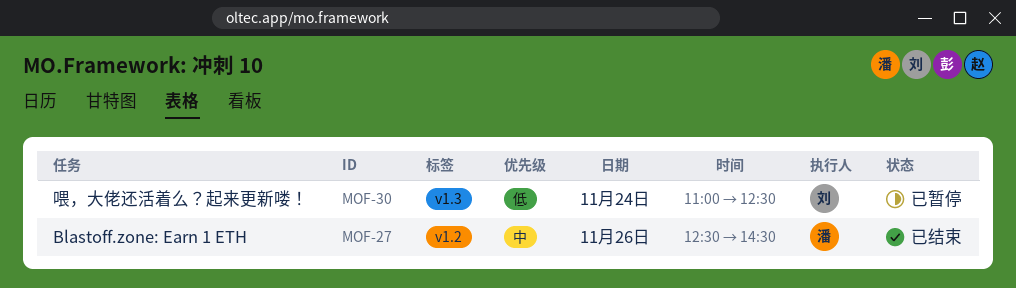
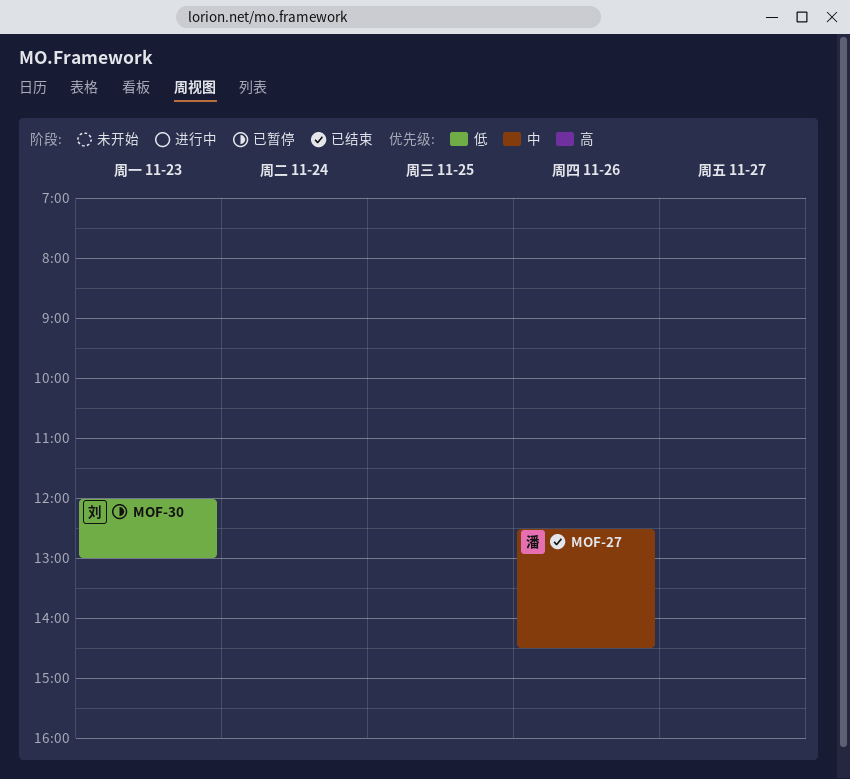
MOF-30, day: Nov 24 -> Nov 23
MOF-30, begins: 11:00 -> 12:00
MOF-30, ends: 12:30 -> 13:00

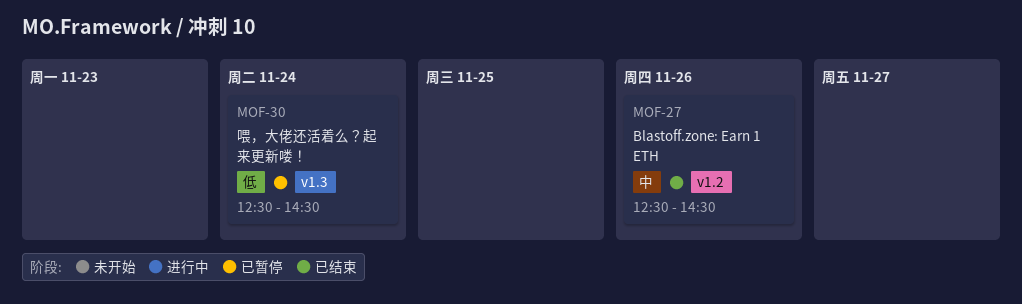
MOF-30, day: Nov 23 -> Nov 24
MOF-30, begins: 12:00 -> 12:30
MOF-30, ends: 13:00 -> 14:30

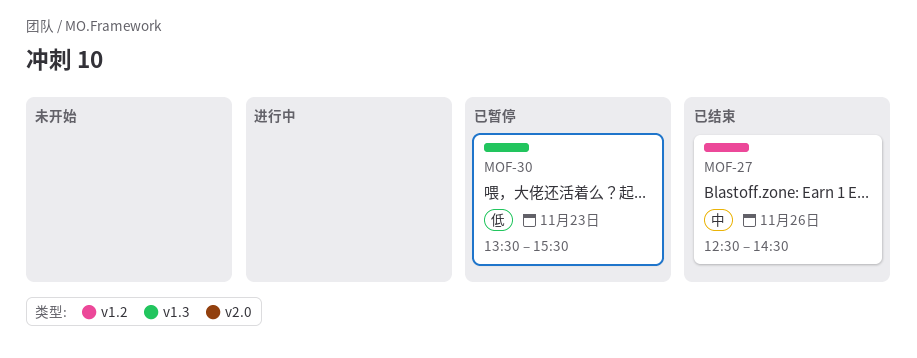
MOF-30, day: Nov 24 -> Nov 23
MOF-30, begins: 12:30 -> 13:30
MOF-30, ends: 14:30 -> 15:30

